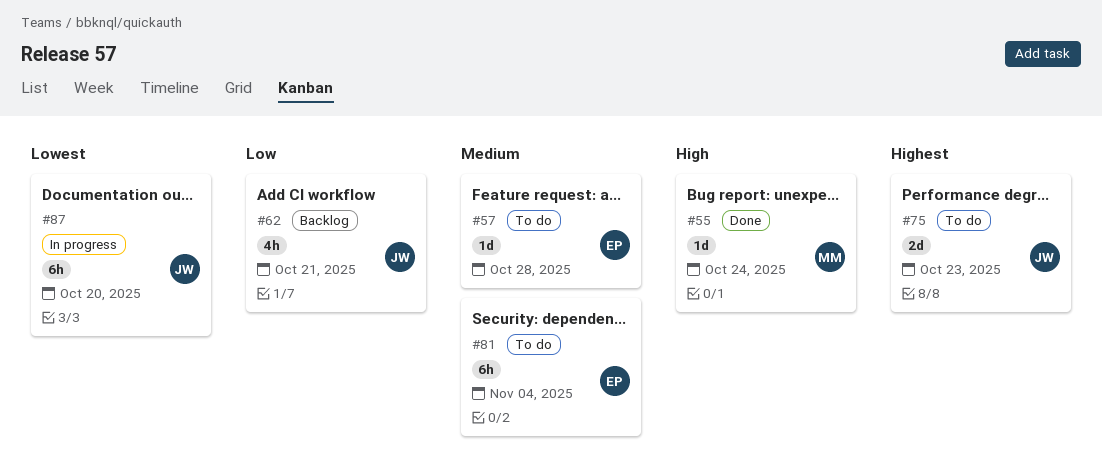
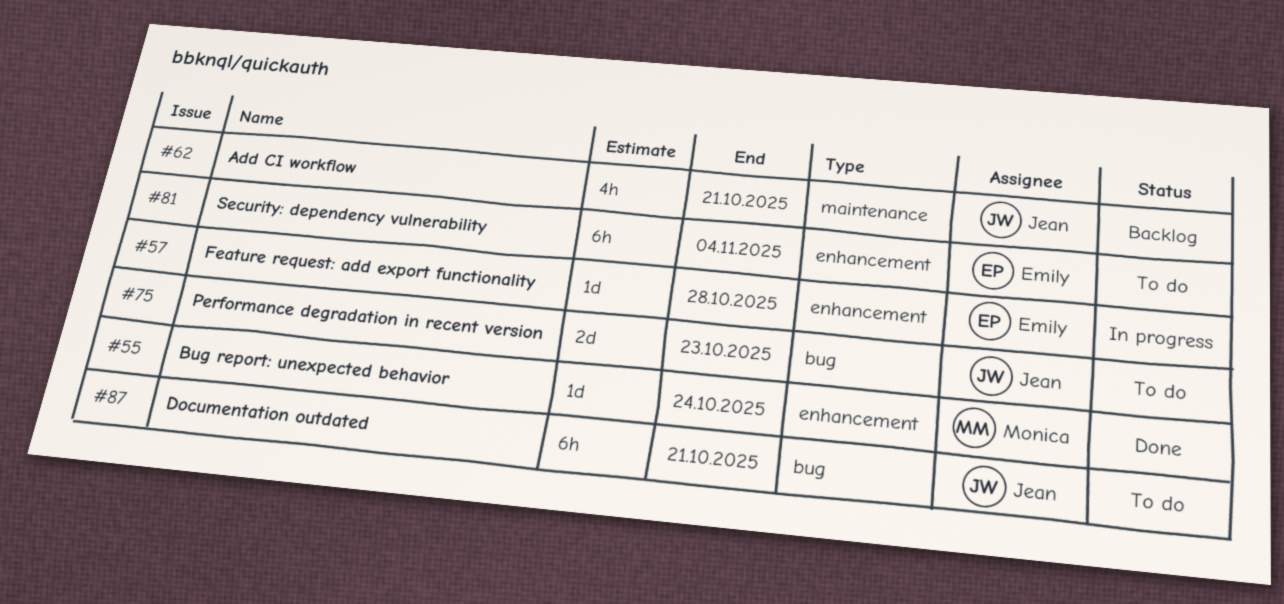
#57, status: To do -> In progress
#87, status: In progress -> To do
#87, due: Oct 20 -> Oct 21

